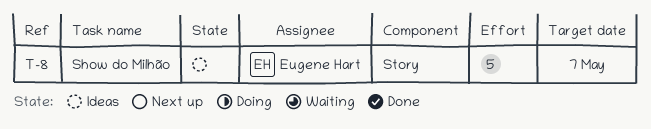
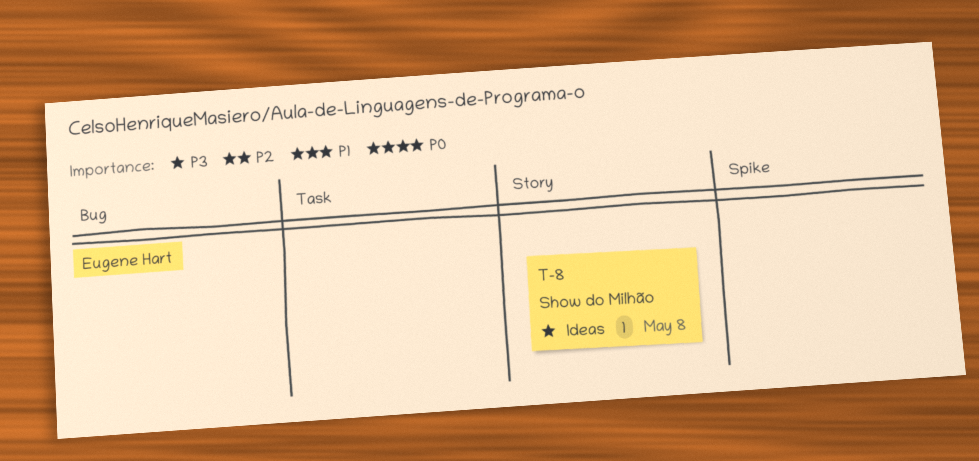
T-8, estimate: 5 -> 1
T-8, due: May 7 -> May 8

